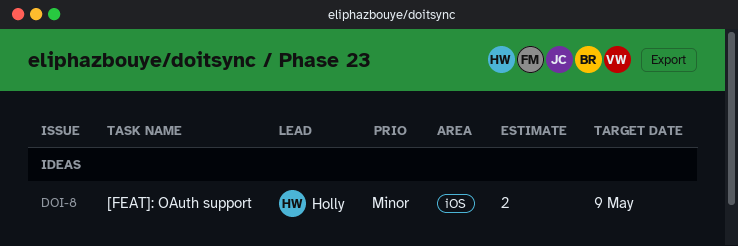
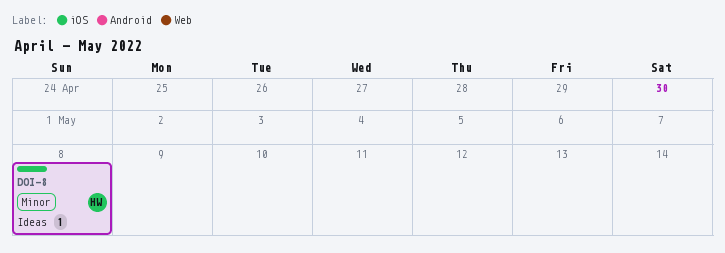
DOI-8, estimate: 2 -> 1
DOI-8, due: May 9 -> May 8

